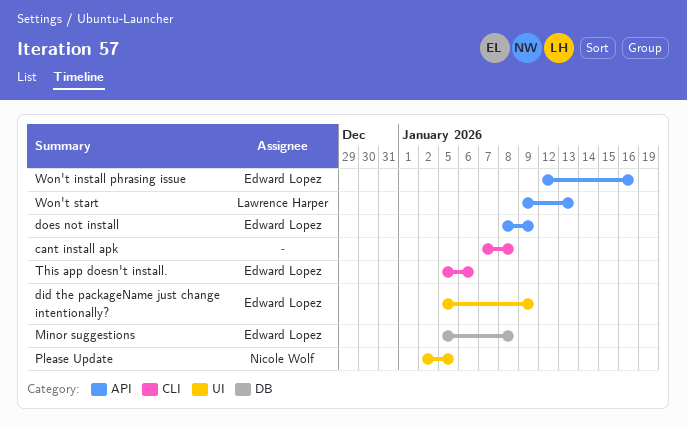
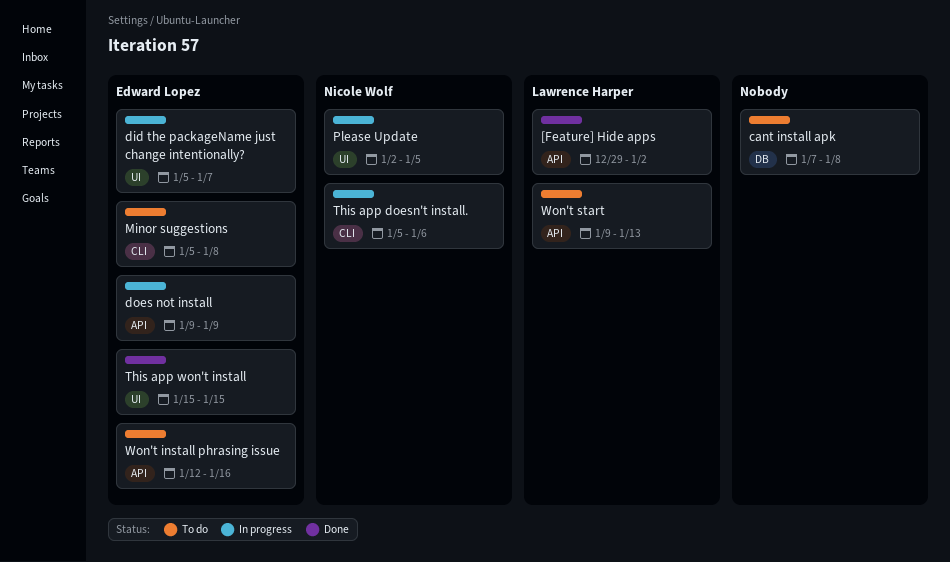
[Feature] Hide apps: none -> present
cant install apk, label: CLI -> DB
did the packageName just change intentionally?, due: Jan 9 -> Jan 7
does not install, start: Jan 8 -> Jan 9
Minor suggestions, label: DB -> CLI
This app doesn't install., owner: Edward Lopez -> Nicole Wolf
This app won't install: none -> present

